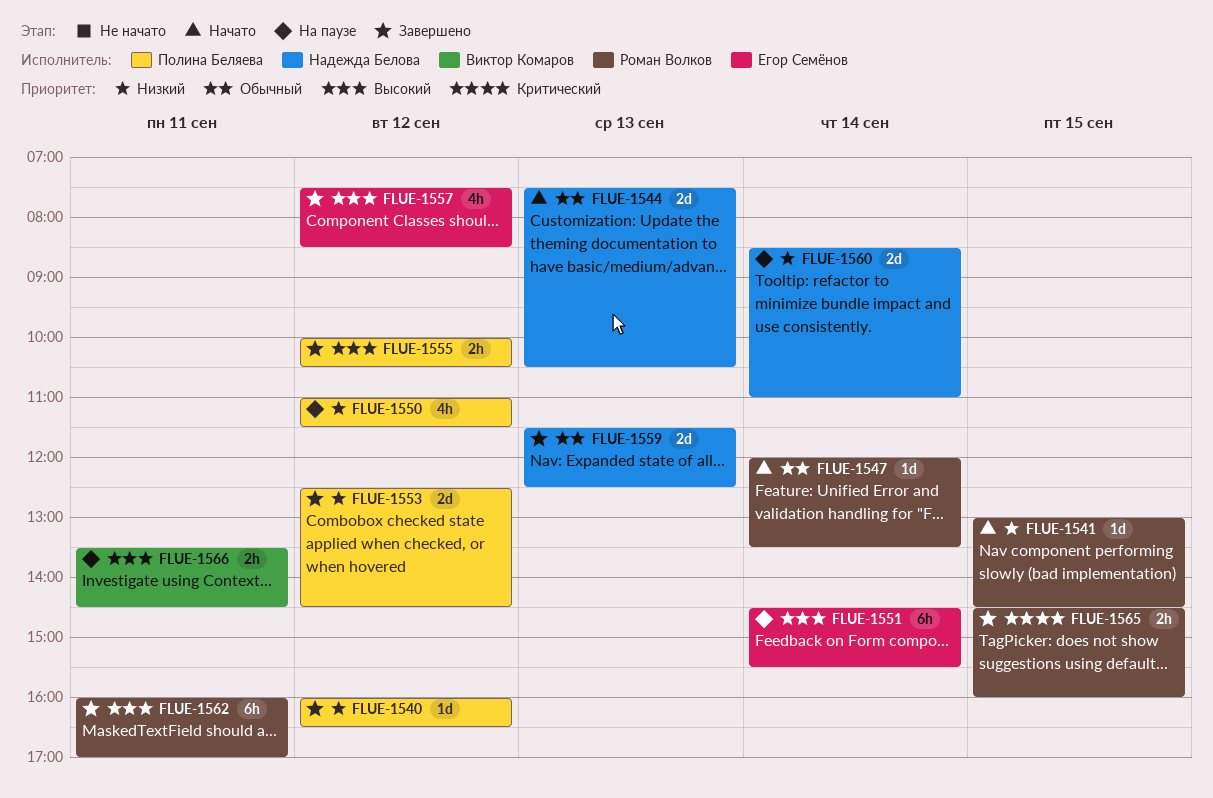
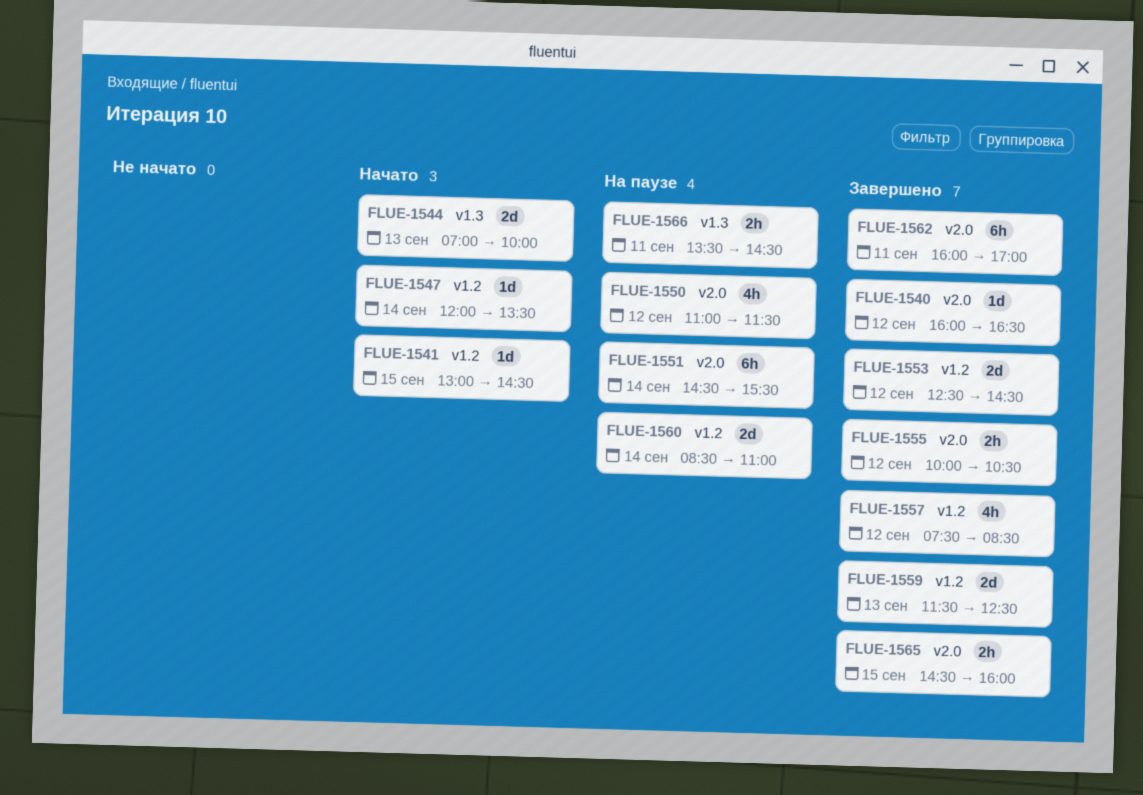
FLUE-1544, begins: 07:30 -> 07:00
FLUE-1544, ends: 10:30 -> 10:00

